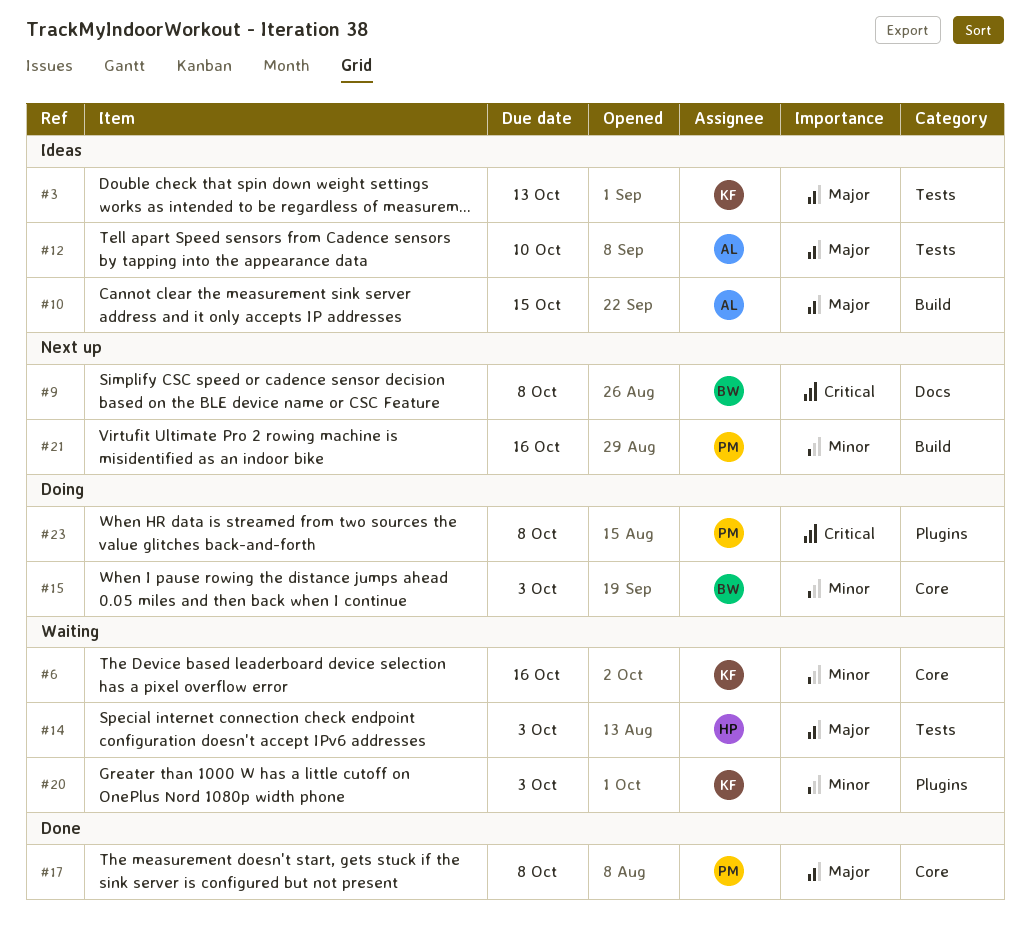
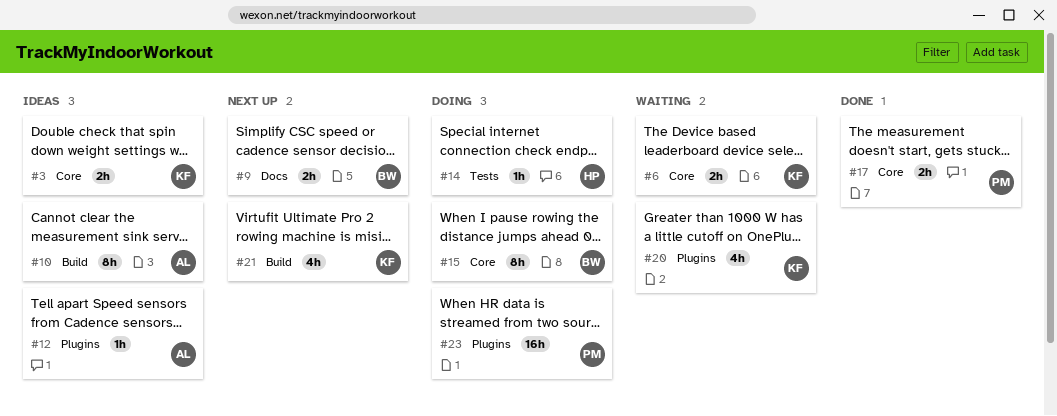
#3, label: Tests -> Core
#12, label: Tests -> Plugins
#14, status: Waiting -> Doing
#21, owner: PM -> KF

